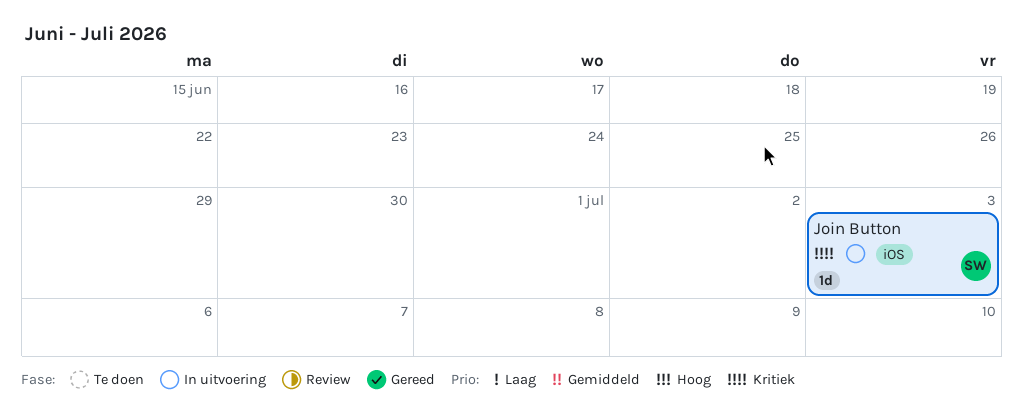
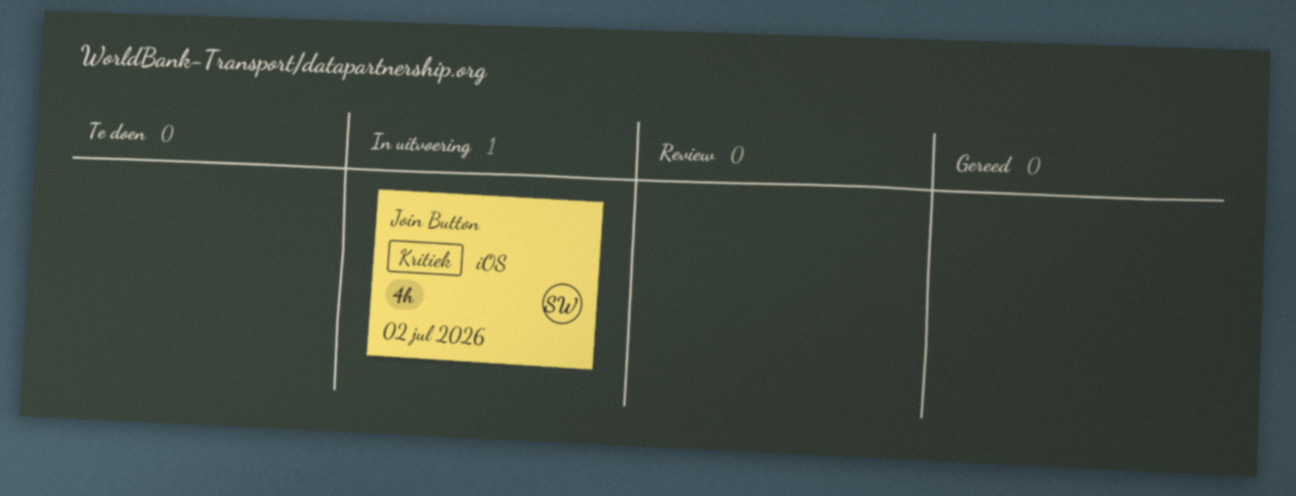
Join Button, estimate: 1d -> 4h
Join Button, due: Jul 3 -> Jul 2

